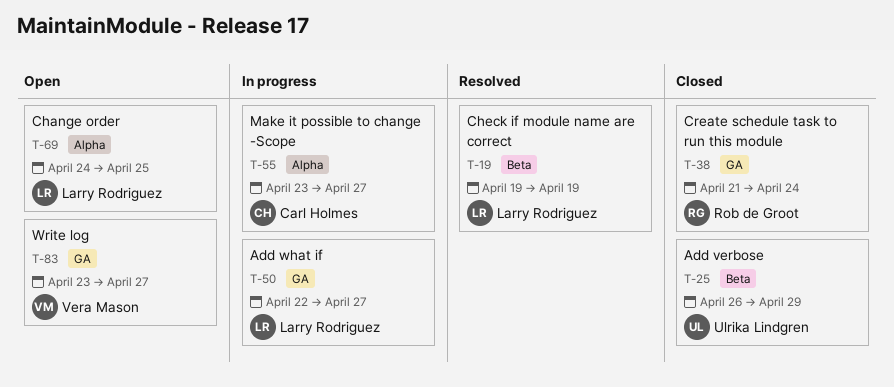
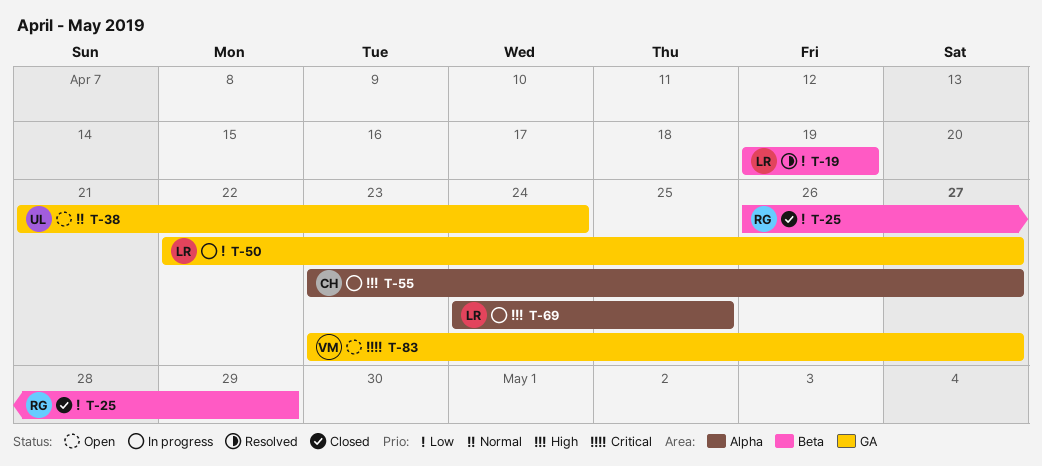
T-25, owner: Ulrika Lindgren -> Rob de Groot
T-38, status: Closed -> Open
T-38, owner: Rob de Groot -> Ulrika Lindgren
T-69, status: Open -> In progress

